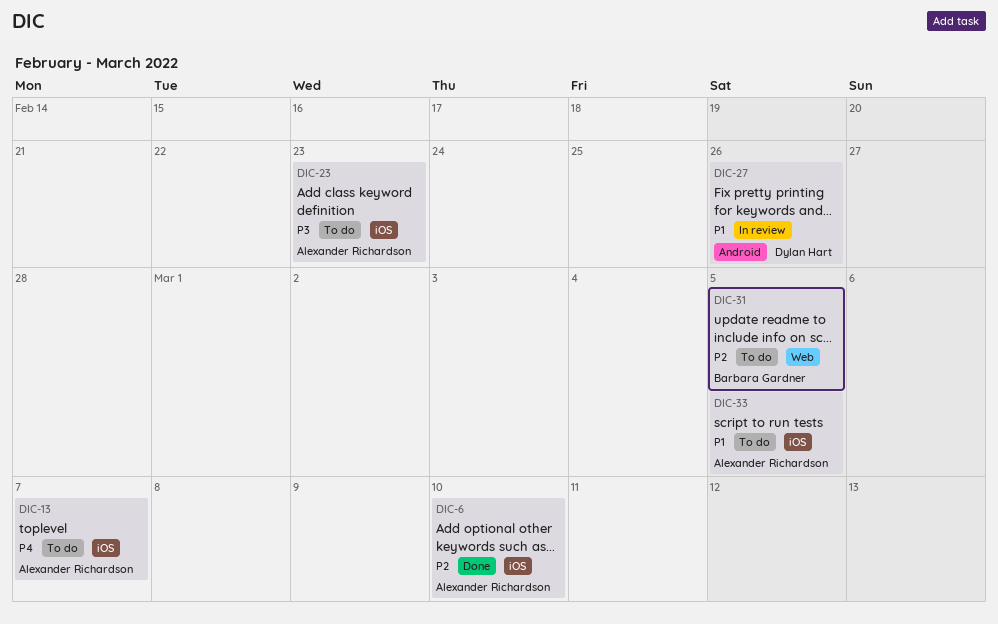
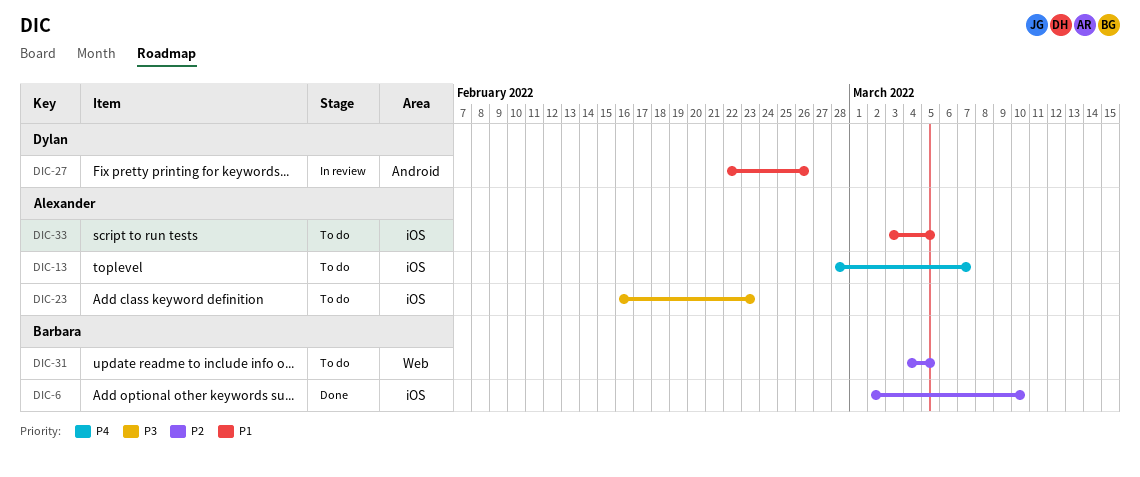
DIC-6, owner: Alexander Richardson -> Barbara Gardner

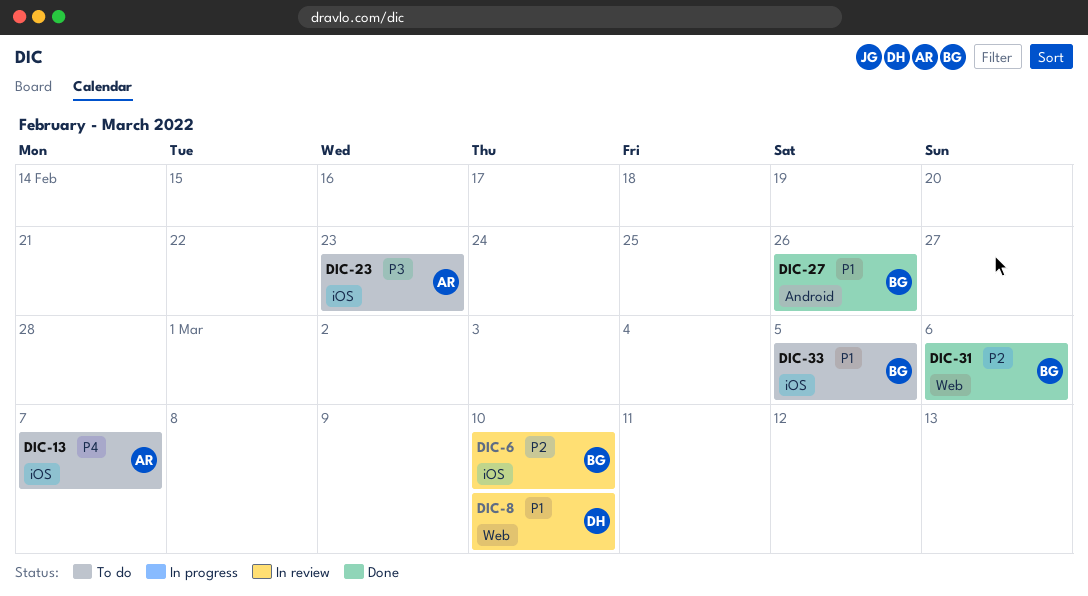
DIC-6, status: Done -> In review
DIC-8: none -> present
DIC-27, status: In review -> Done
DIC-27, owner: Dylan -> Barbara
DIC-31, status: To do -> Done
DIC-31, due: Mar 5 -> Mar 6
DIC-33, owner: Alexander -> Barbara

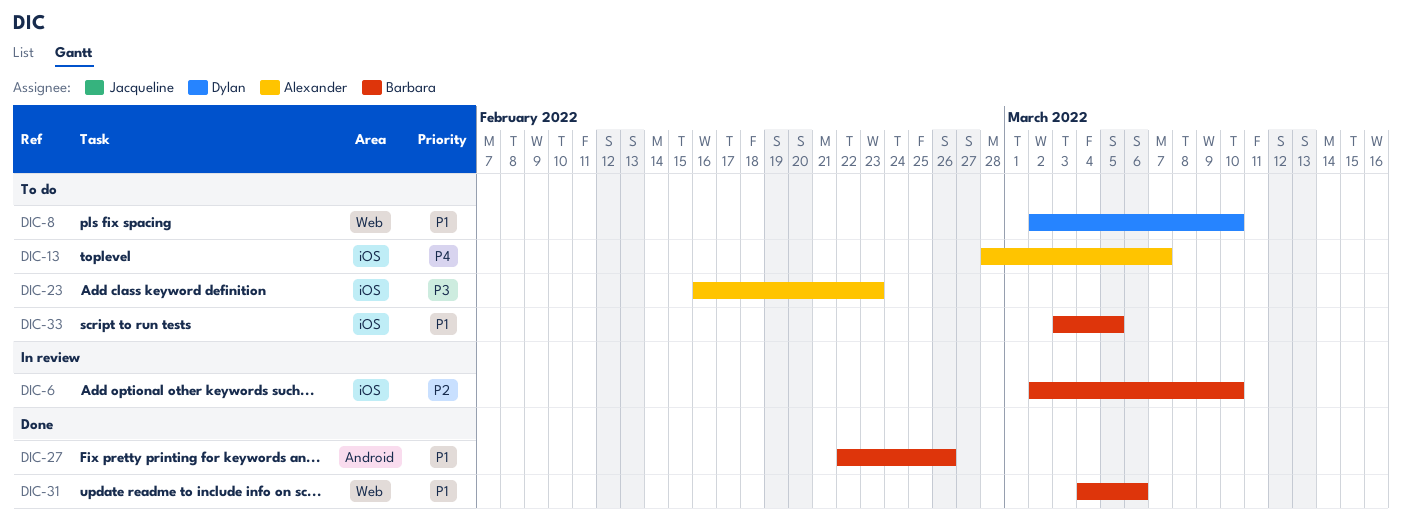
DIC-8, status: In review -> To do
DIC-31, priority: P2 -> P1

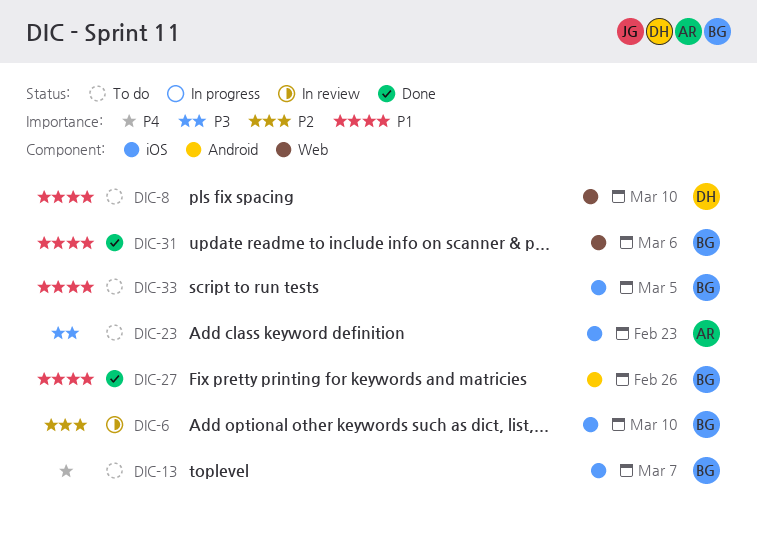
DIC-13, owner: Alexander -> Barbara

